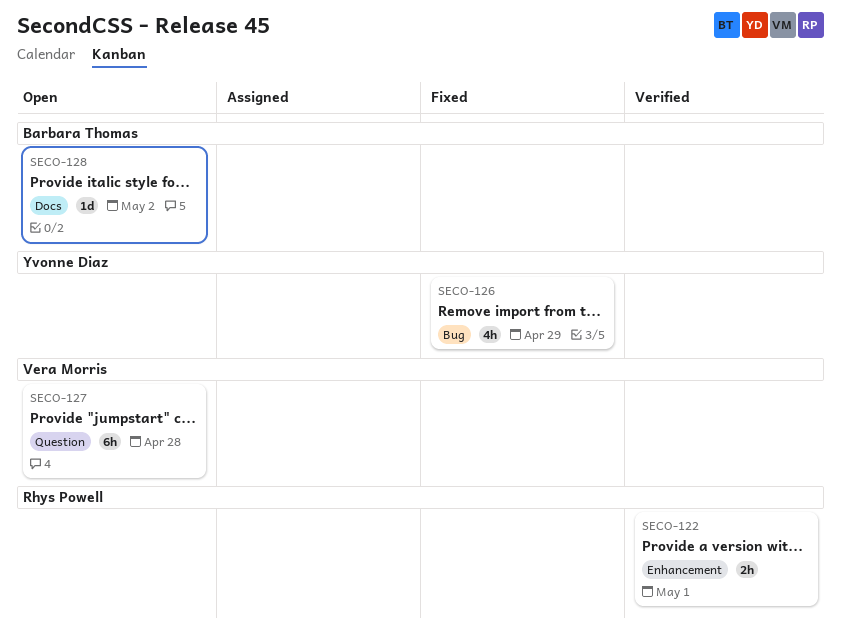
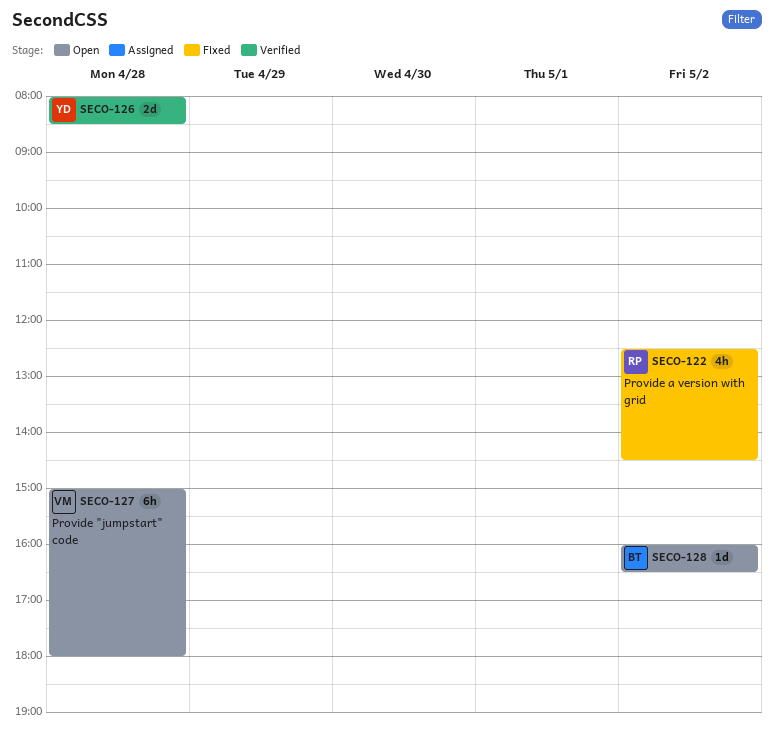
SECO-122, status: Verified -> Fixed
SECO-122, estimate: 2h -> 4h
SECO-122, day: May 1 -> May 2
SECO-126, status: Fixed -> Verified
SECO-126, estimate: 4h -> 2d
SECO-126, day: Apr 29 -> Apr 28

